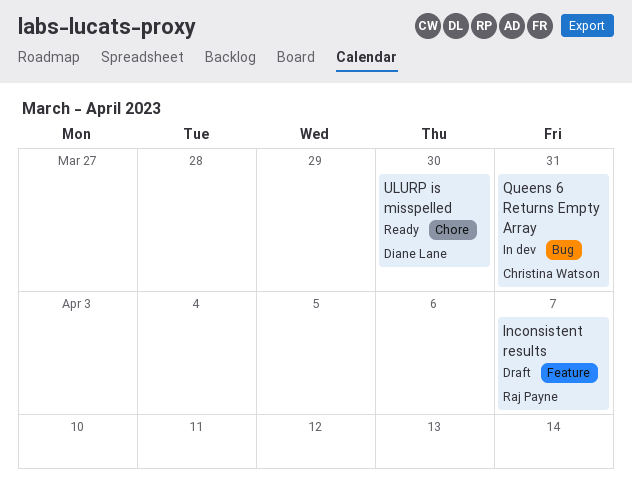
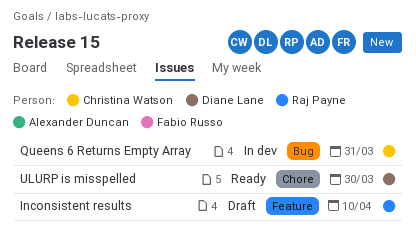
Inconsistent results, due: Apr 7 -> Apr 10

